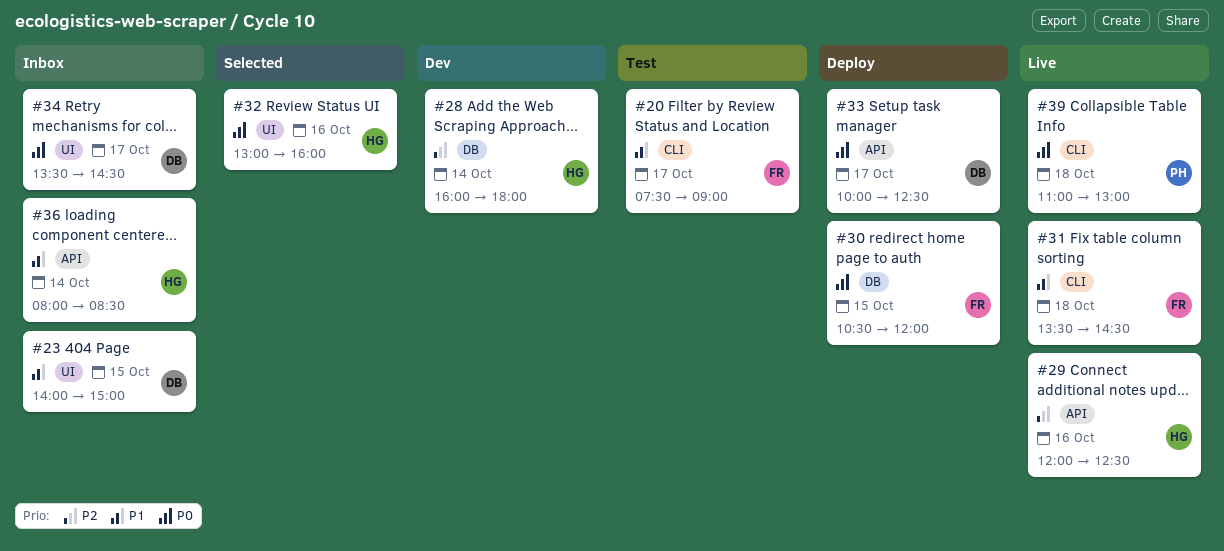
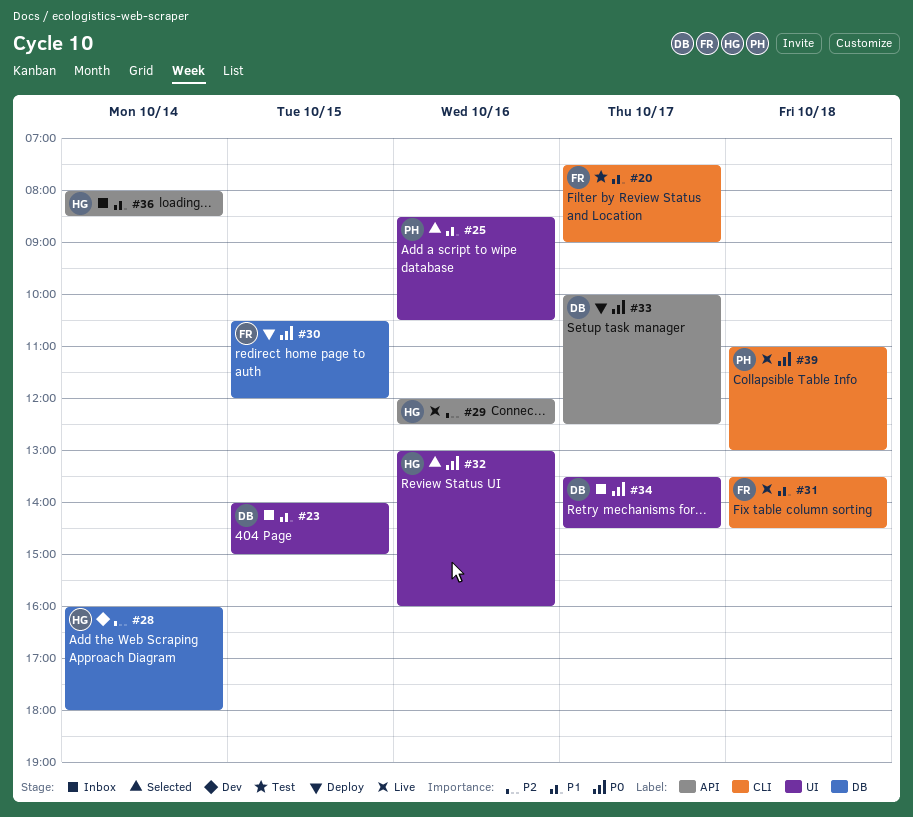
#25: none -> present

